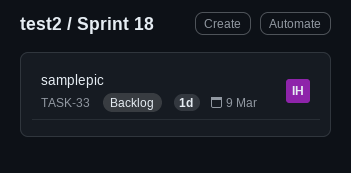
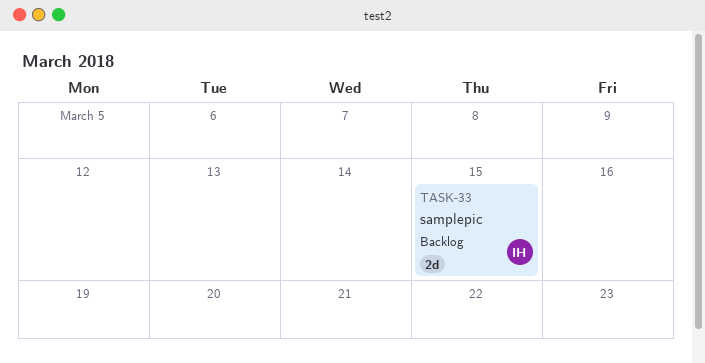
TASK-33, estimate: 1d -> 2d
TASK-33, due: Mar 9 -> Mar 15

